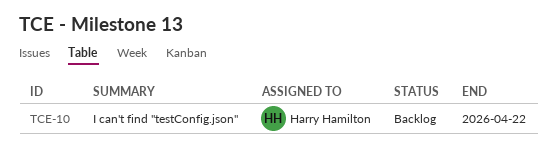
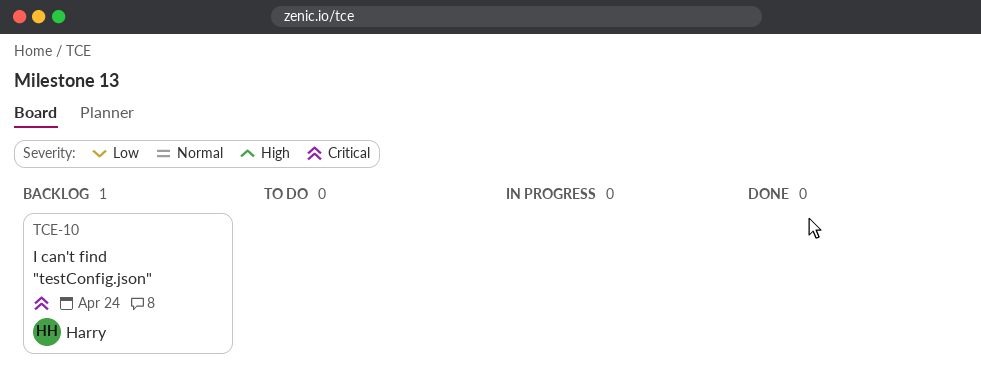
TCE-10, due: Apr 22 -> Apr 24

